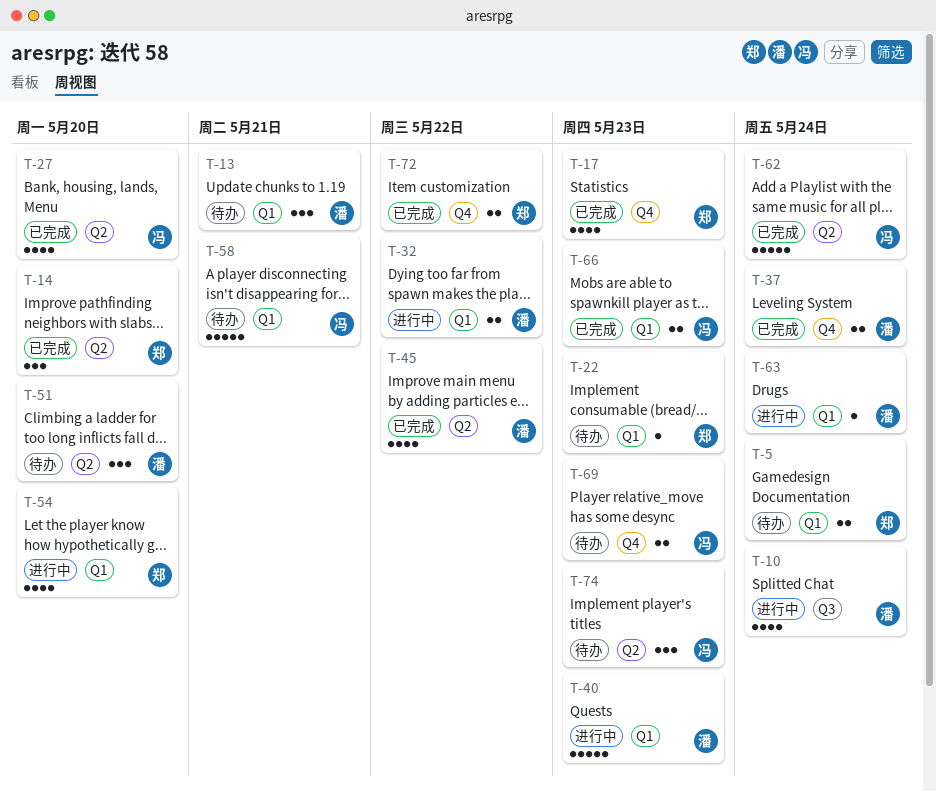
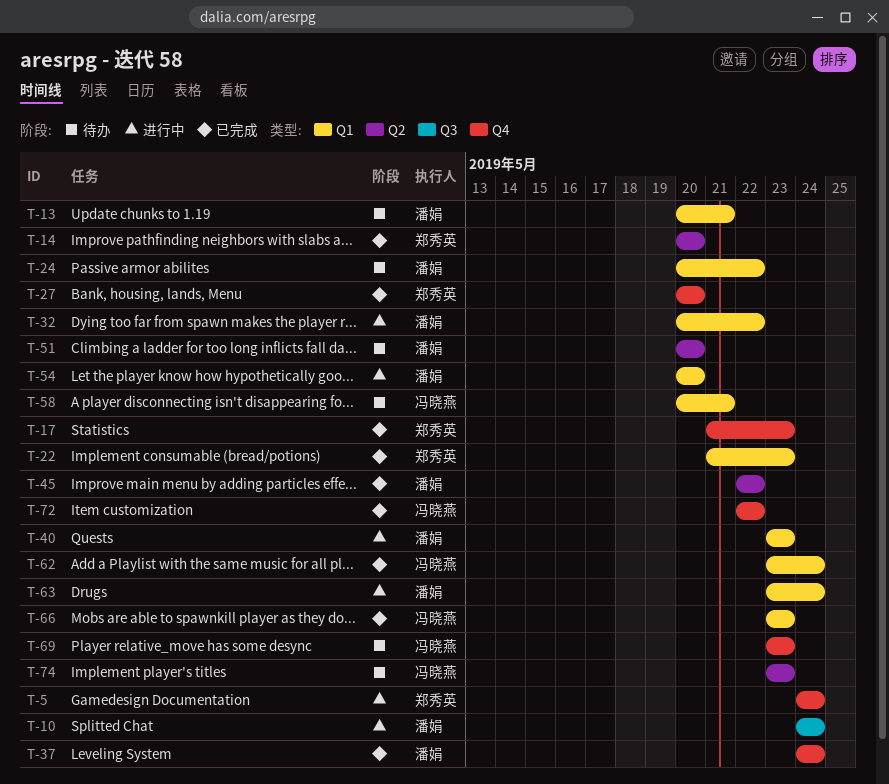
T-5, status: 待办 -> 进行中
T-5, label: Q1 -> Q4
T-22, status: 待办 -> 已完成
T-24: none -> present
T-27, owner: 冯晓燕 -> 郑秀英
T-27, label: Q2 -> Q4
T-54, owner: 郑秀英 -> 潘娟
T-62, label: Q2 -> Q1
T-72, owner: 郑秀英 -> 冯晓燕

